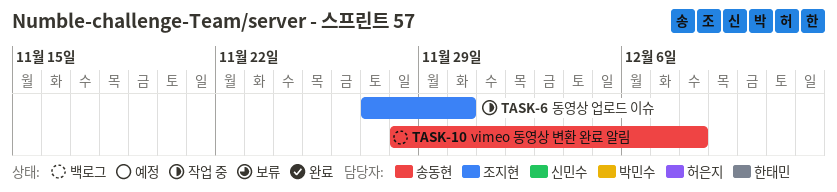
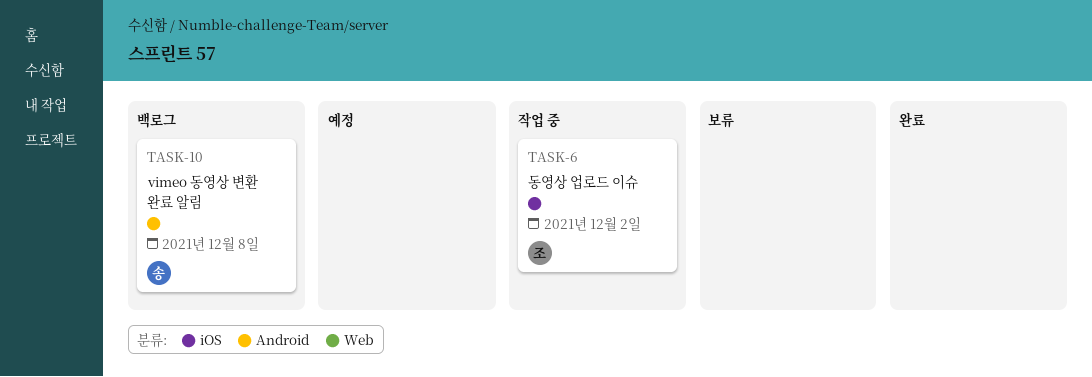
TASK-6, due: Nov 30 -> Dec 2

